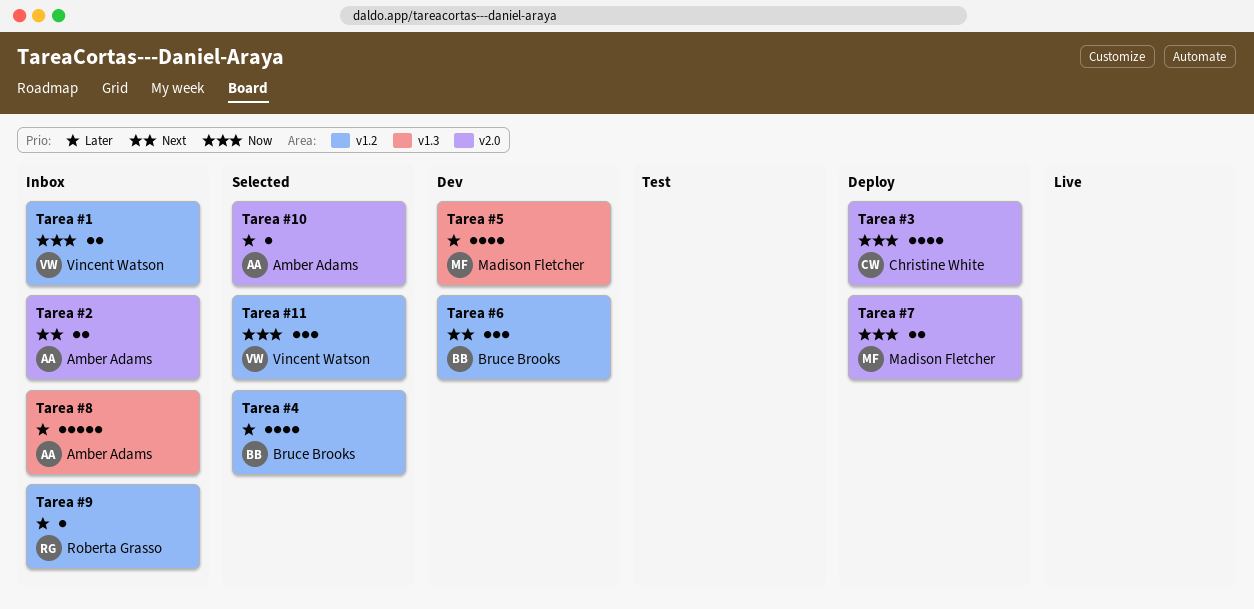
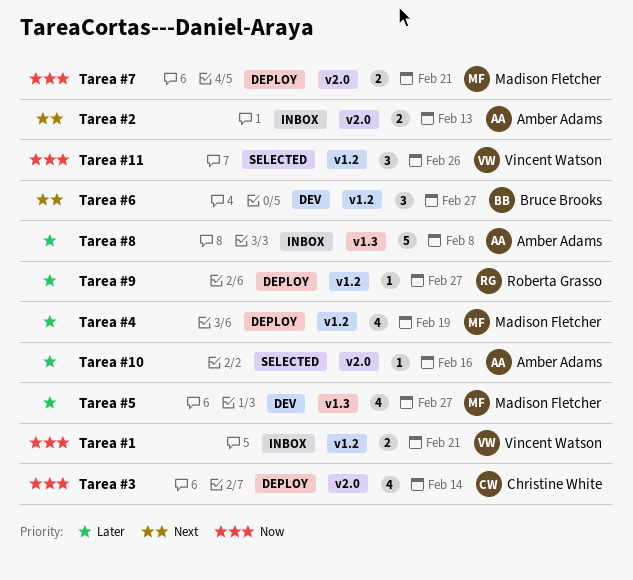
Tarea #4, status: Selected -> Deploy
Tarea #4, owner: Bruce Brooks -> Madison Fletcher
Tarea #9, status: Inbox -> Deploy

